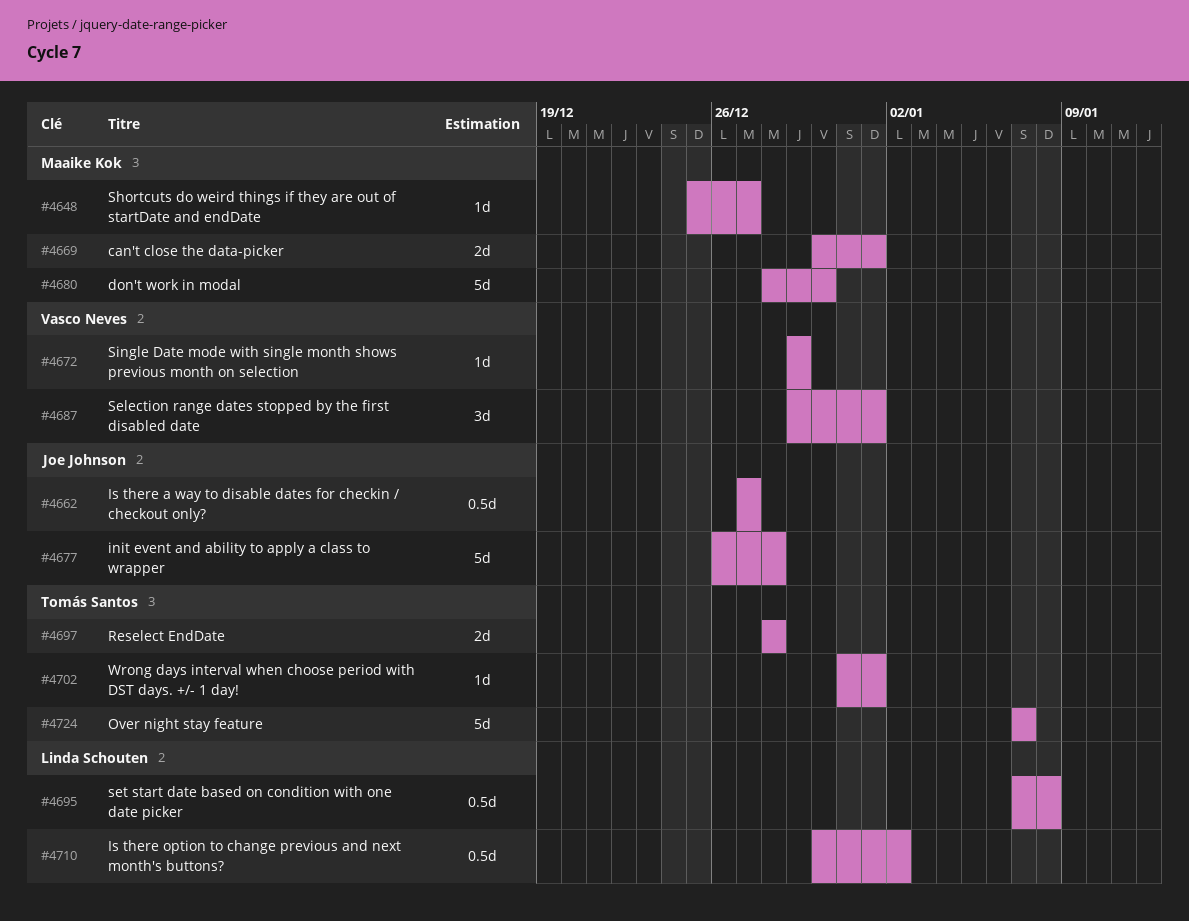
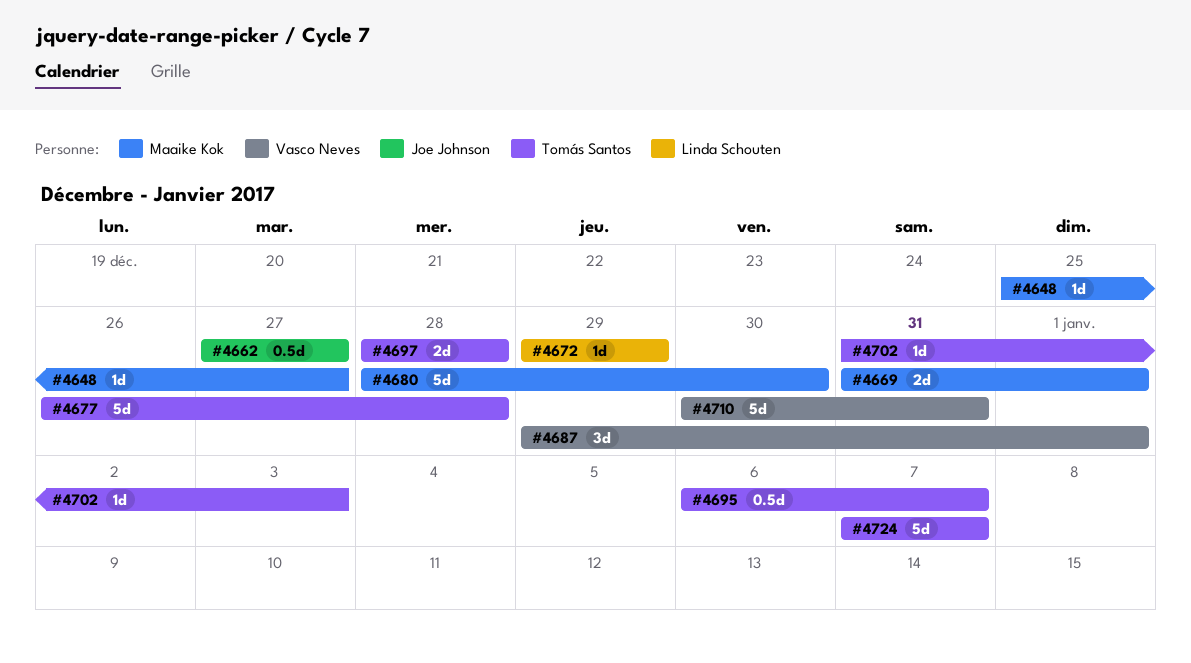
#4669, start: Dec 30 -> Dec 31
#4672, owner: Vasco Neves -> Linda Schouten
#4677, owner: Joe Johnson -> Tomás Santos
#4695, owner: Linda Schouten -> Tomás Santos
#4695, start: Jan 7 -> Jan 6
#4695, due: Jan 8 -> Jan 7
#4702, due: Jan 1 -> Jan 3
#4710, owner: Linda Schouten -> Vasco Neves
#4710, estimate: 0.5d -> 5d
#4710, due: Jan 2 -> Dec 31

